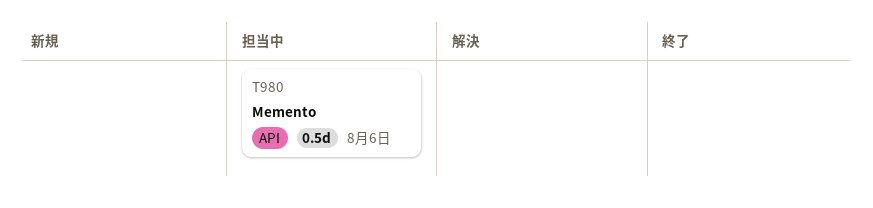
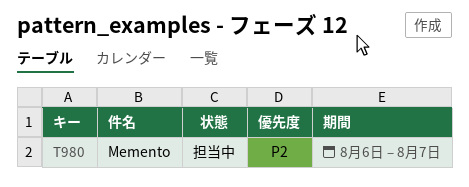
T980, due: Aug 6 -> Aug 7

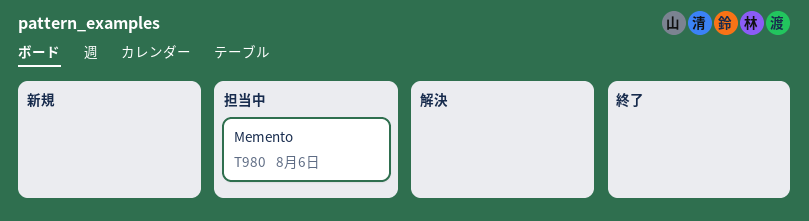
T980, due: Aug 7 -> Aug 6

